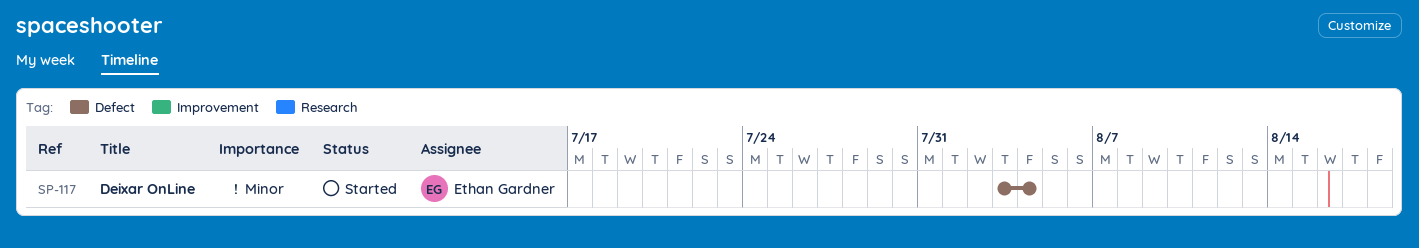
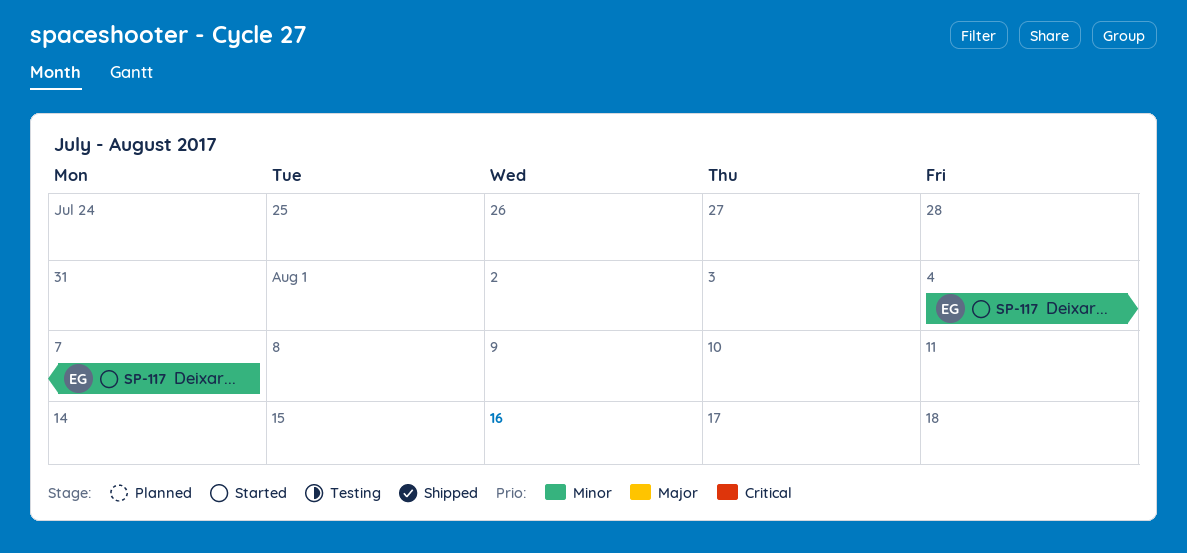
SP-117, start: Aug 3 -> Aug 4
SP-117, due: Aug 4 -> Aug 7

